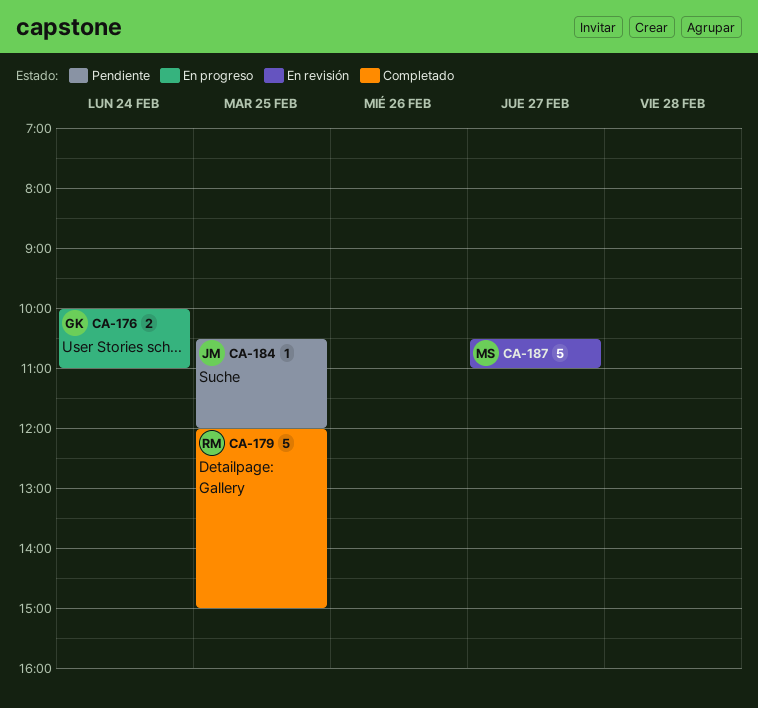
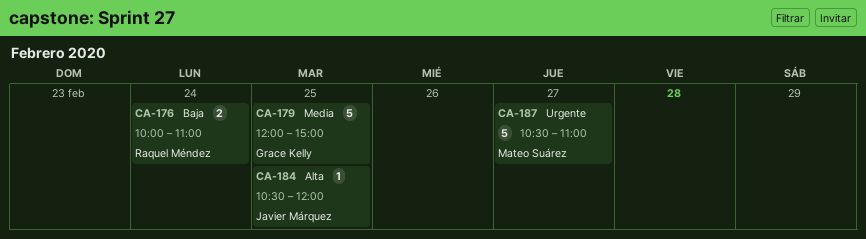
CA-176, owner: Grace Kelly -> Raquel Méndez
CA-179, owner: Raquel Méndez -> Grace Kelly

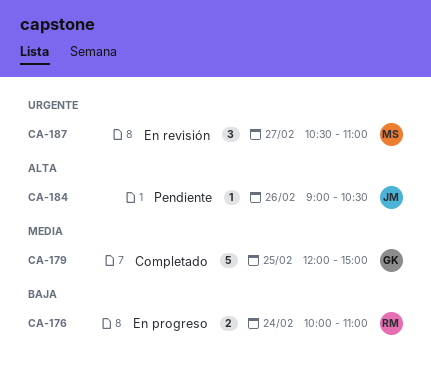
CA-184, day: Feb 25 -> Feb 26
CA-184, begins: 10:30 -> 09:00
CA-184, ends: 12:00 -> 10:30
CA-187, estimate: 5 -> 3

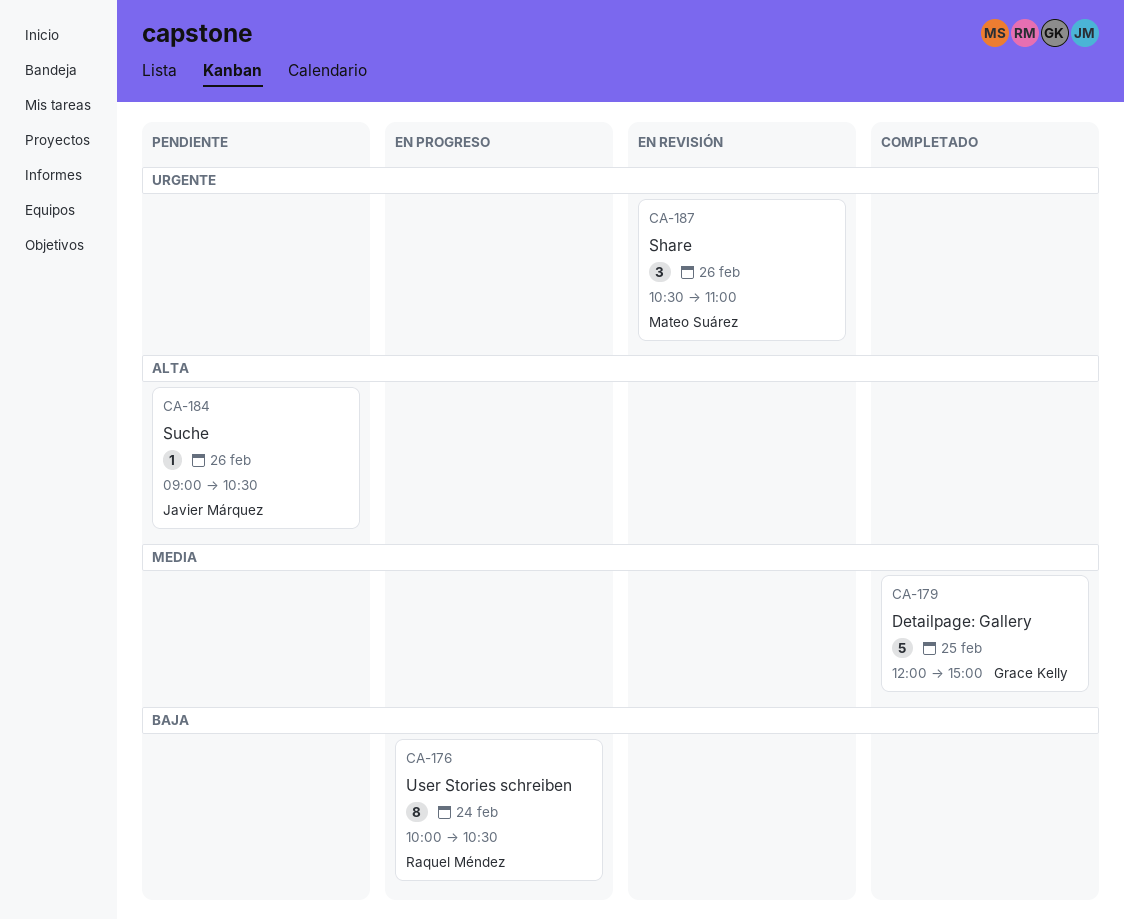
CA-176, estimate: 2 -> 8
CA-176, ends: 11:00 -> 10:30
CA-187, day: Feb 27 -> Feb 26

